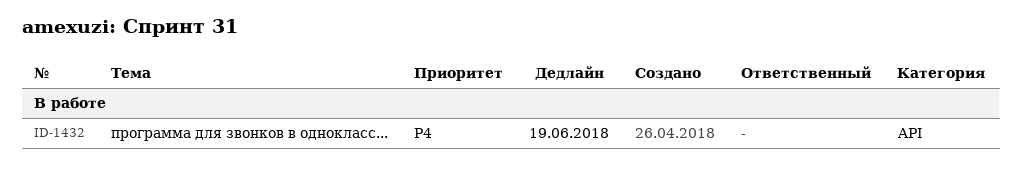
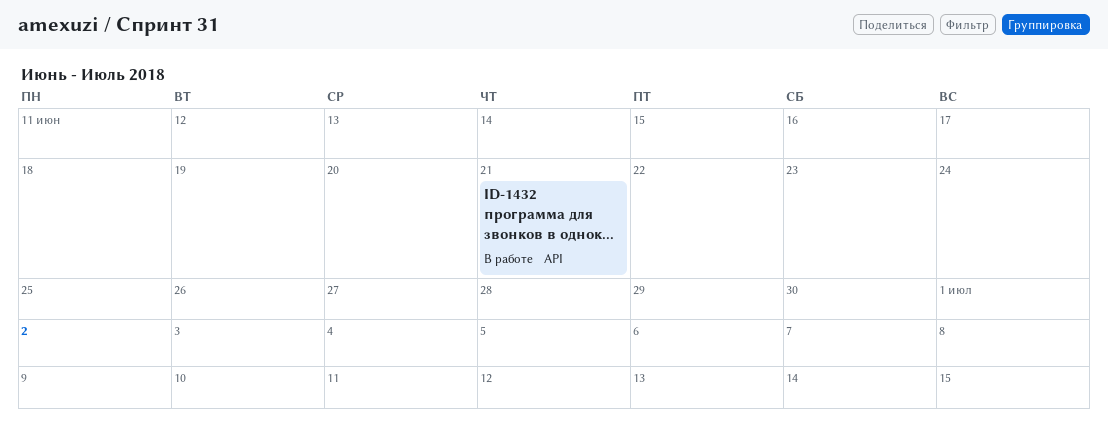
ID-1432, due: Jun 19 -> Jun 21

